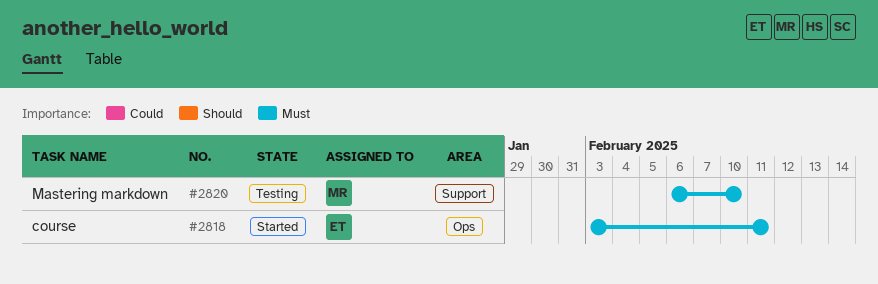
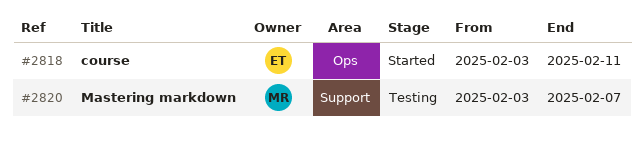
#2820, start: Feb 6 -> Feb 3
#2820, due: Feb 10 -> Feb 7

